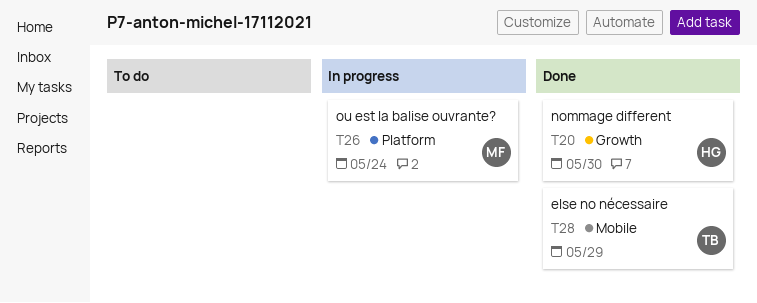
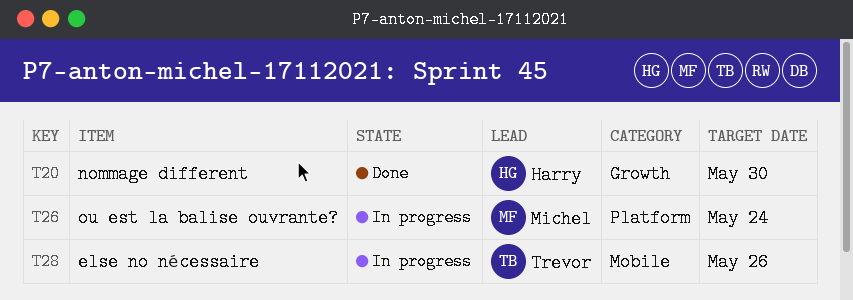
T28, status: Done -> In progress
T28, due: May 29 -> May 26

